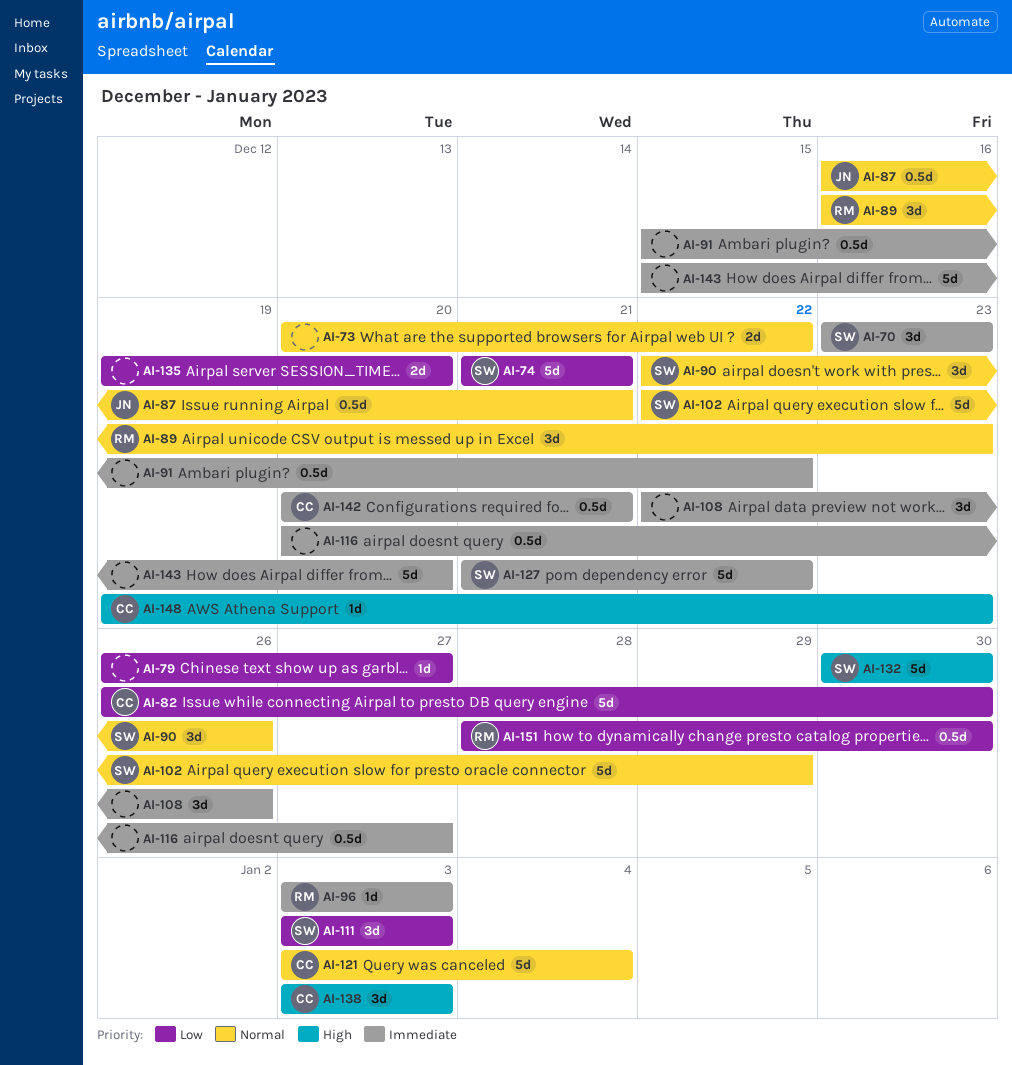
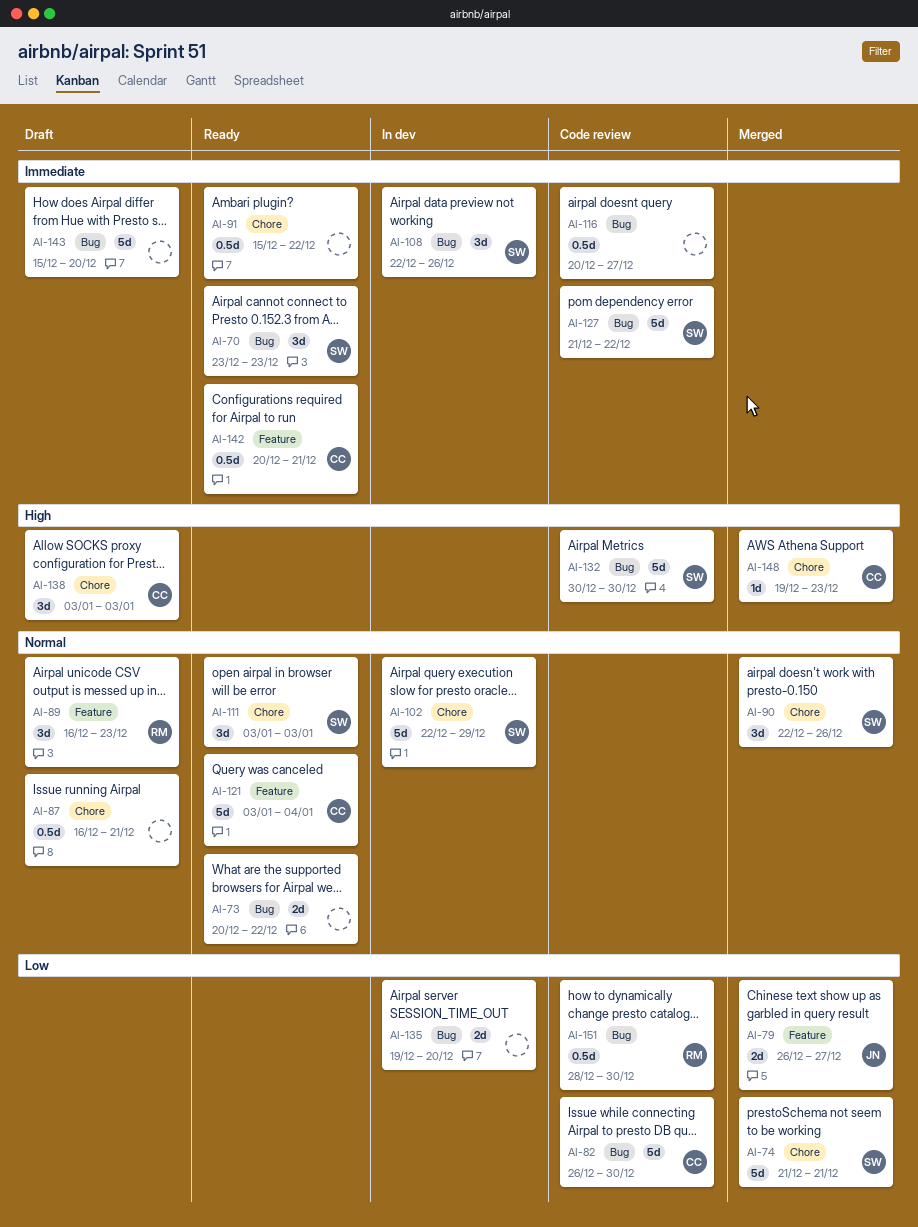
AI-79, owner: none -> JN
AI-79, estimate: 1d -> 2d
AI-87, owner: JN -> none
AI-96: present -> none
AI-108, owner: none -> SW
AI-111, priority: Low -> Normal

